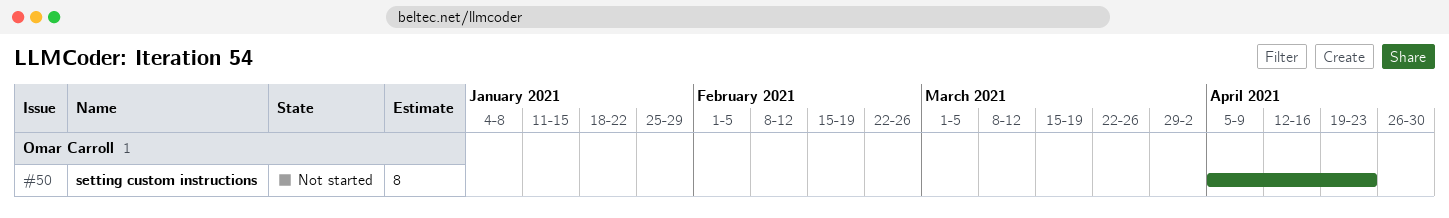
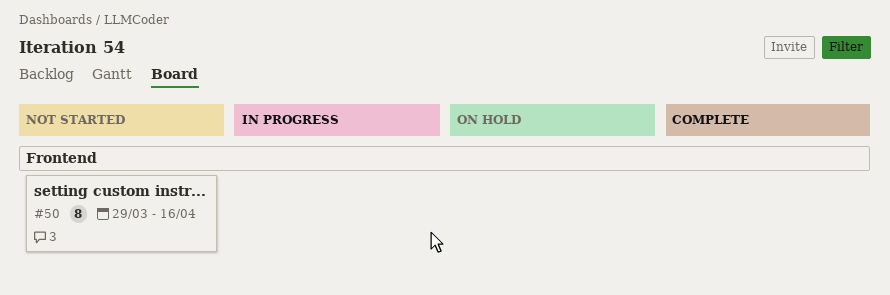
#50, start: Apr 5 -> Mar 29
#50, due: Apr 23 -> Apr 16

